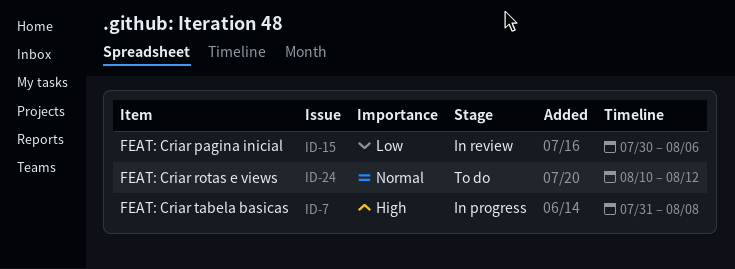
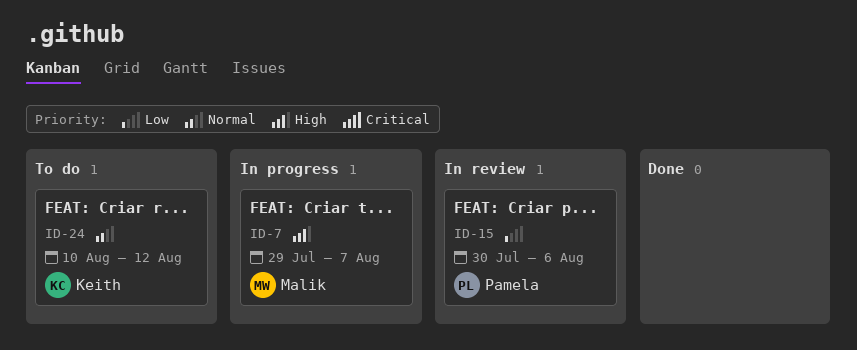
ID-7, start: Jul 31 -> Jul 29
ID-7, due: Aug 8 -> Aug 7

